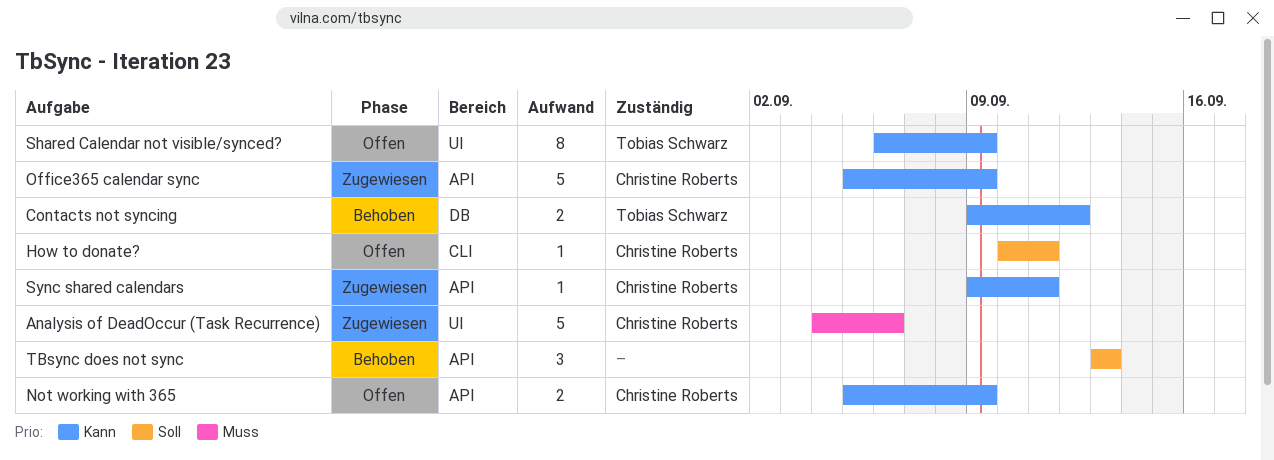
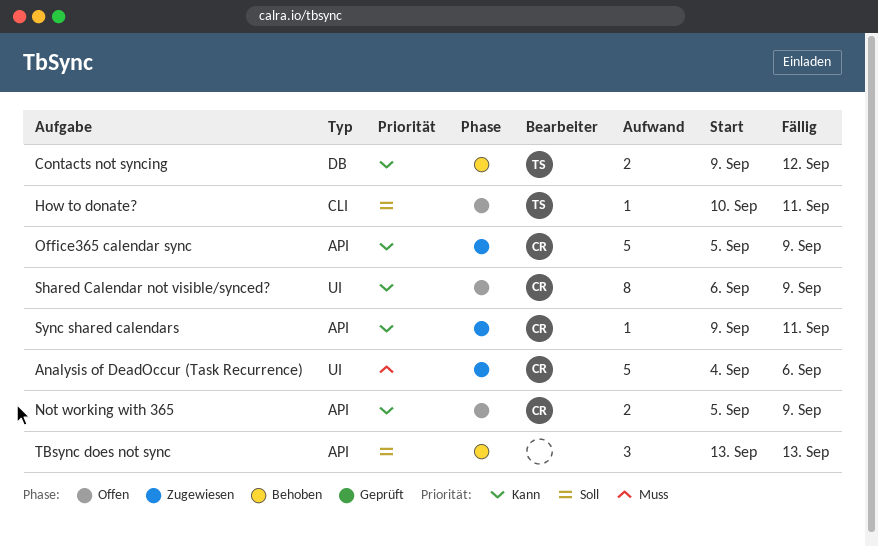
How to donate?, owner: Christine Roberts -> Tobias Schwarz
Shared Calendar not visible/synced?, owner: Tobias Schwarz -> Christine Roberts

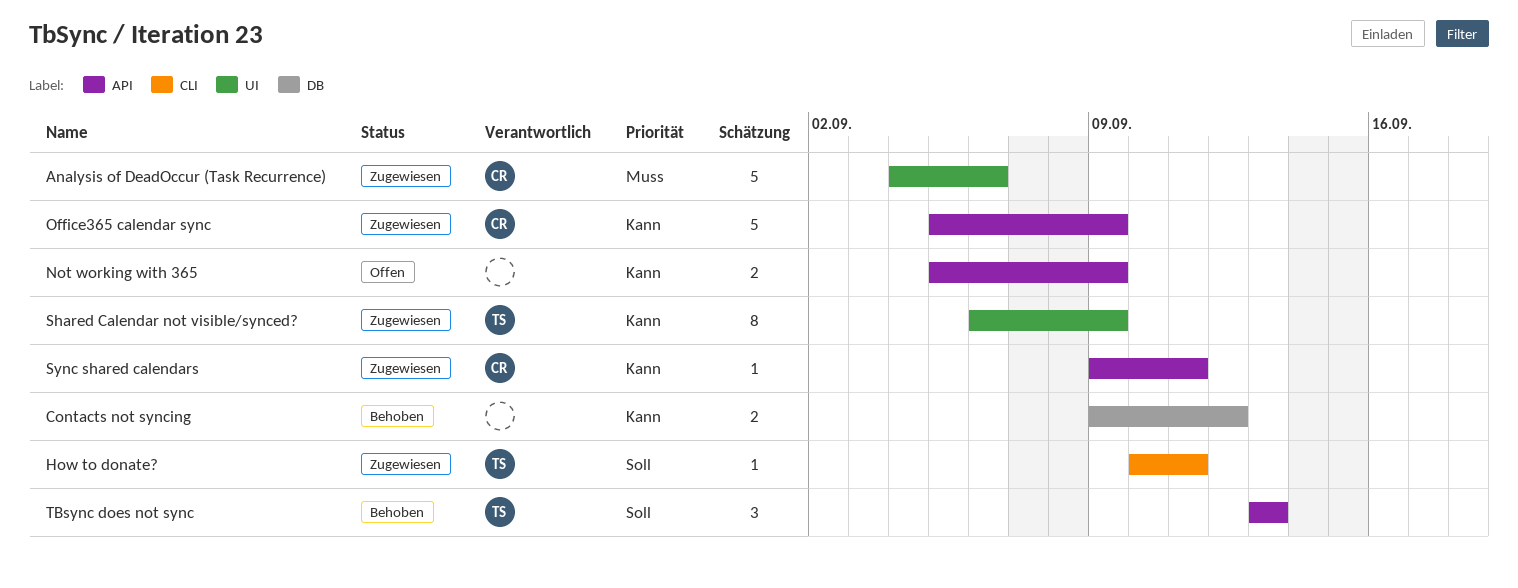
Contacts not syncing, owner: TS -> none
How to donate?, status: Offen -> Zugewiesen
Not working with 365, owner: CR -> none
Shared Calendar not visible/synced?, status: Offen -> Zugewiesen
Shared Calendar not visible/synced?, owner: CR -> TS
TBsync does not sync, owner: none -> TS

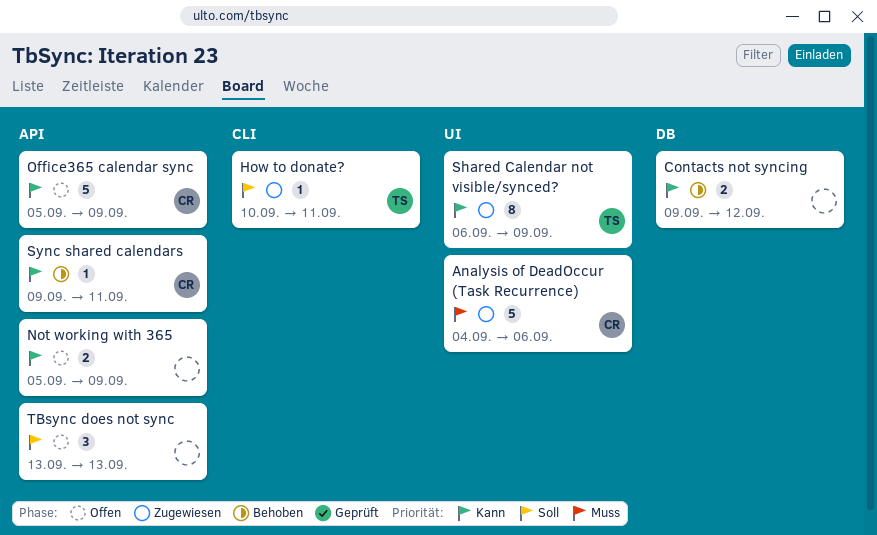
Office365 calendar sync, status: Zugewiesen -> Offen
Sync shared calendars, status: Zugewiesen -> Behoben
TBsync does not sync, status: Behoben -> Offen
TBsync does not sync, owner: TS -> none

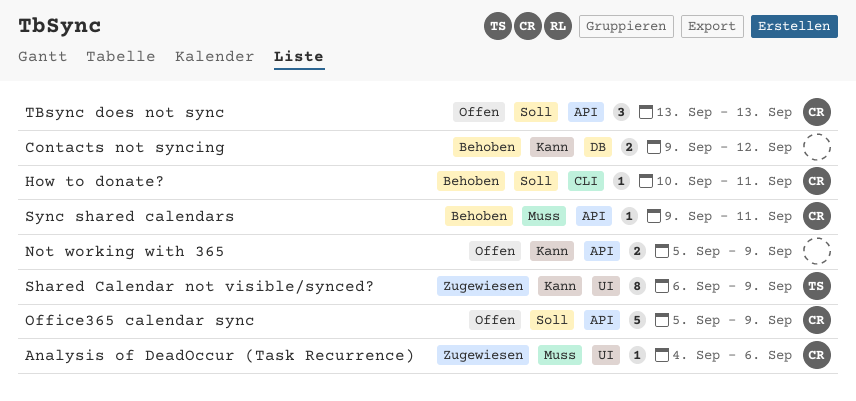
Analysis of DeadOccur (Task Recurrence), estimate: 5 -> 1
How to donate?, status: Zugewiesen -> Behoben
How to donate?, owner: TS -> CR
Office365 calendar sync, priority: Kann -> Soll
Sync shared calendars, priority: Kann -> Muss
TBsync does not sync, owner: none -> CR

